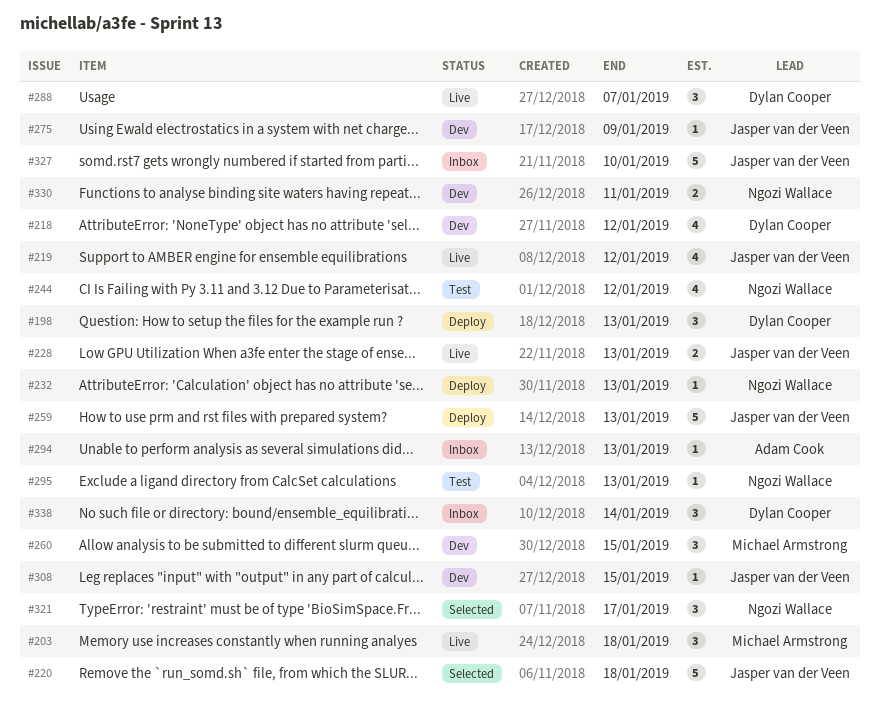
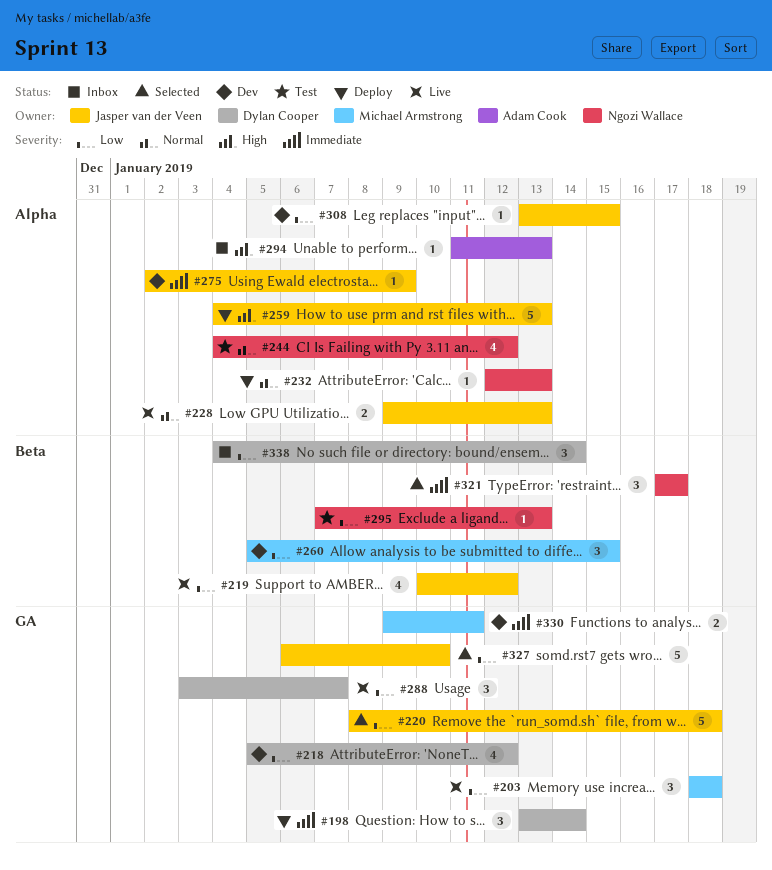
#198, due: Jan 13 -> Jan 14
#327, status: Inbox -> Selected
#330, owner: Ngozi Wallace -> Michael Armstrong

